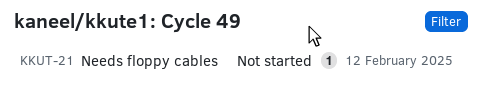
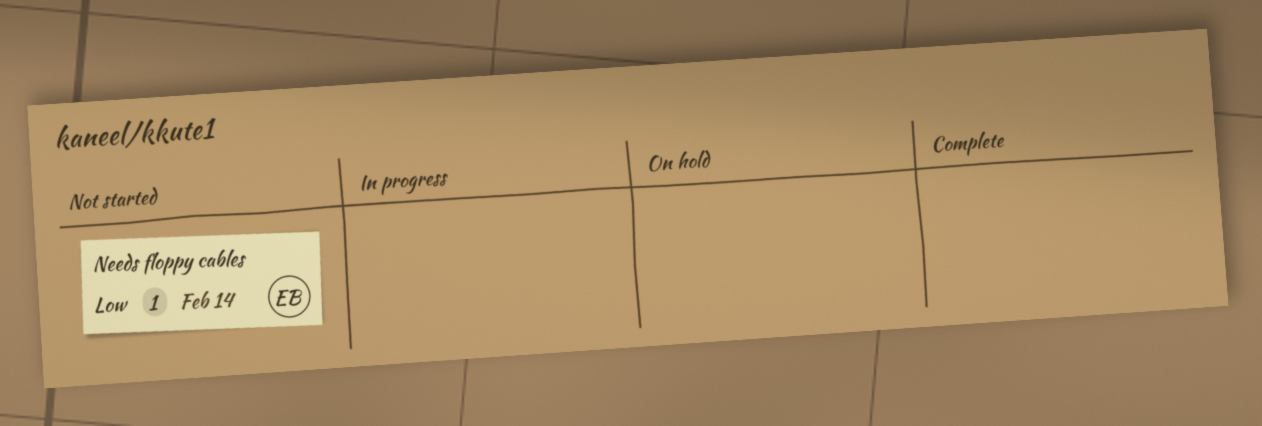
Needs floppy cables, due: Feb 12 -> Feb 14

